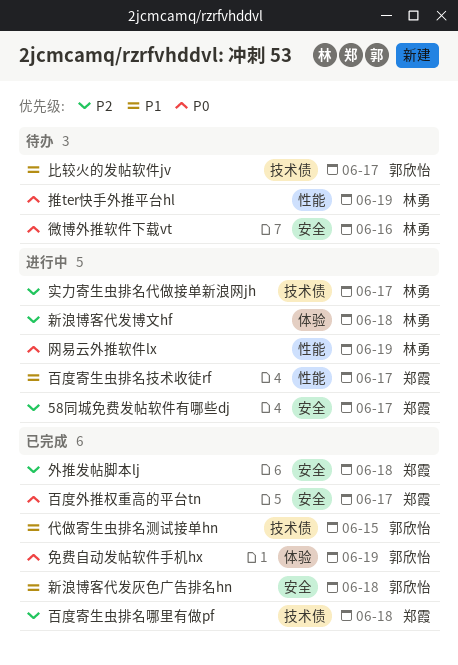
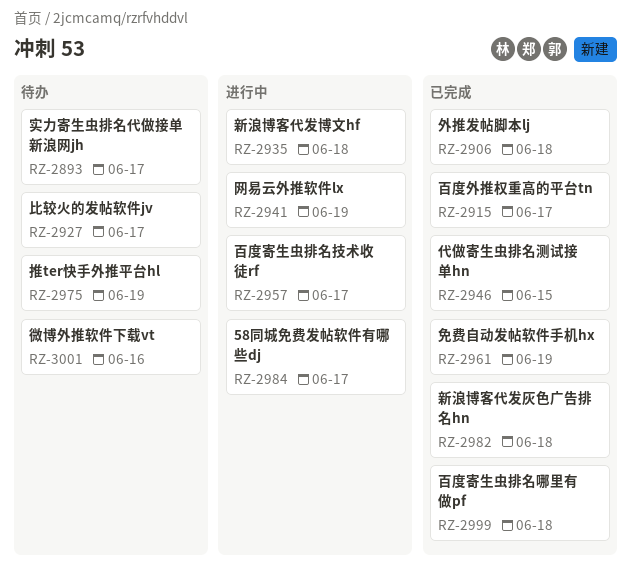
实力寄生虫排名代做接单新浪网jh, status: 进行中 -> 待办

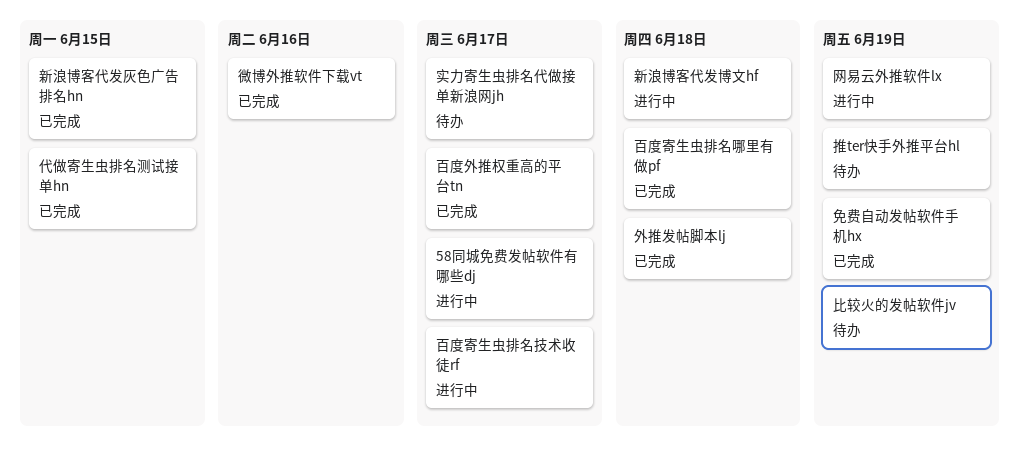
微博外推软件下载vt, status: 待办 -> 已完成
新浪博客代发灰色广告排名hn, due: Jun 18 -> Jun 15
比较火的发帖软件jv, due: Jun 17 -> Jun 19

